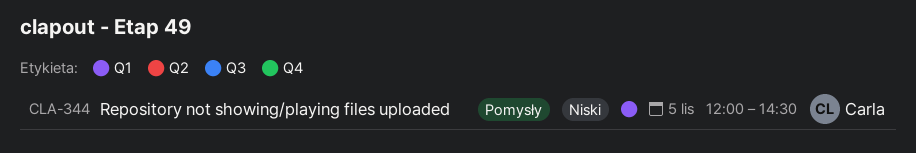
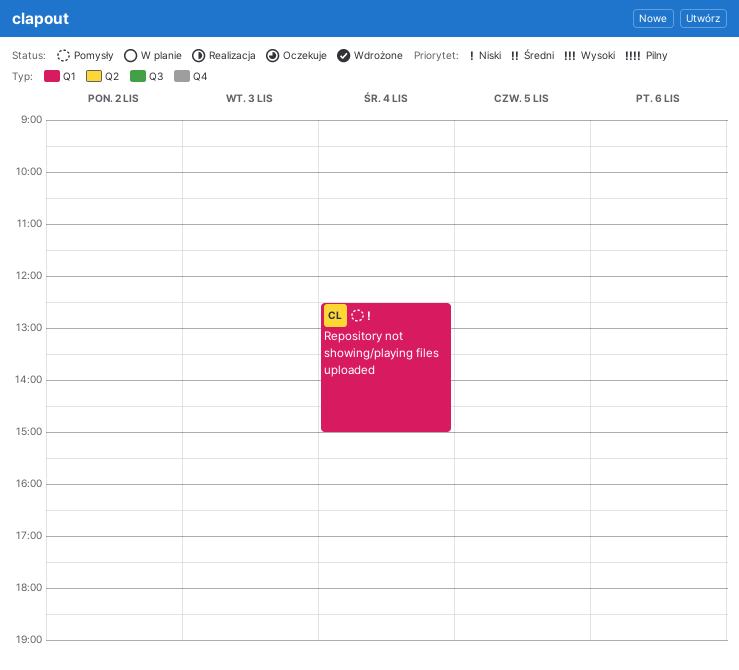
Repository not showing/playing files uploaded, day: Nov 5 -> Nov 4
Repository not showing/playing files uploaded, begins: 12:00 -> 12:30
Repository not showing/playing files uploaded, ends: 14:30 -> 15:00

